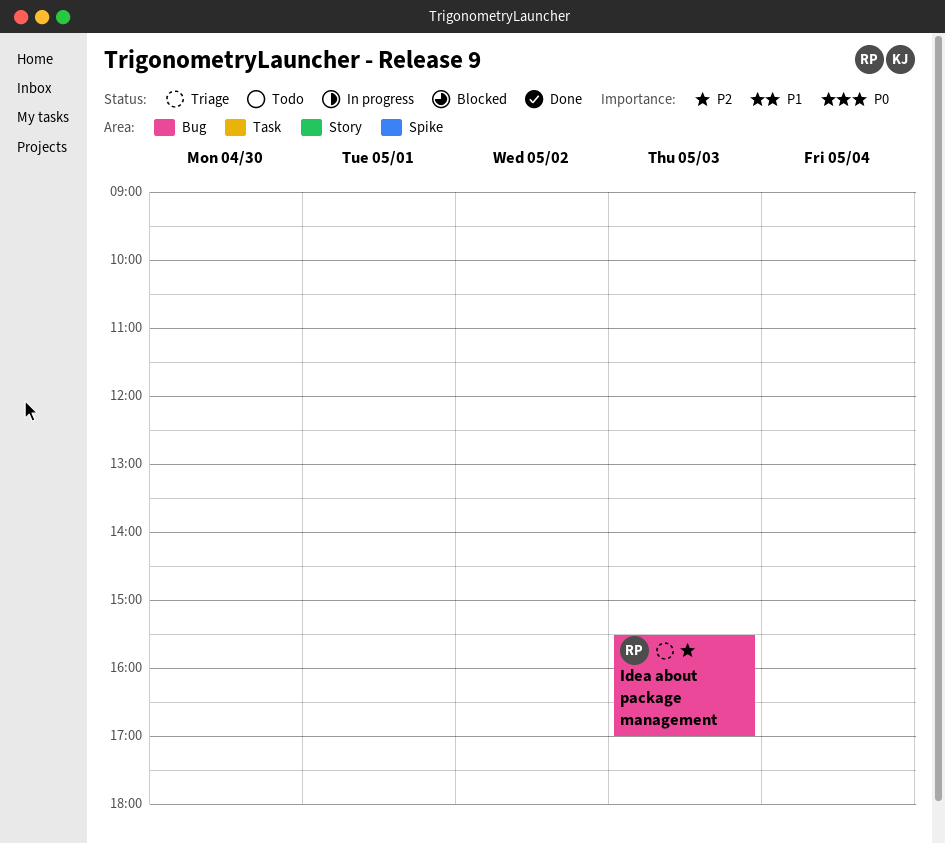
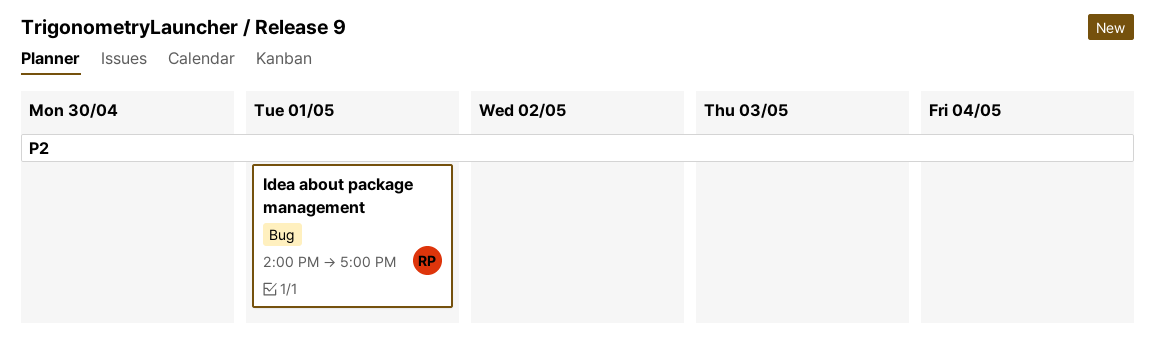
Idea about package management, day: May 3 -> May 1
Idea about package management, begins: 15:30 -> 14:00

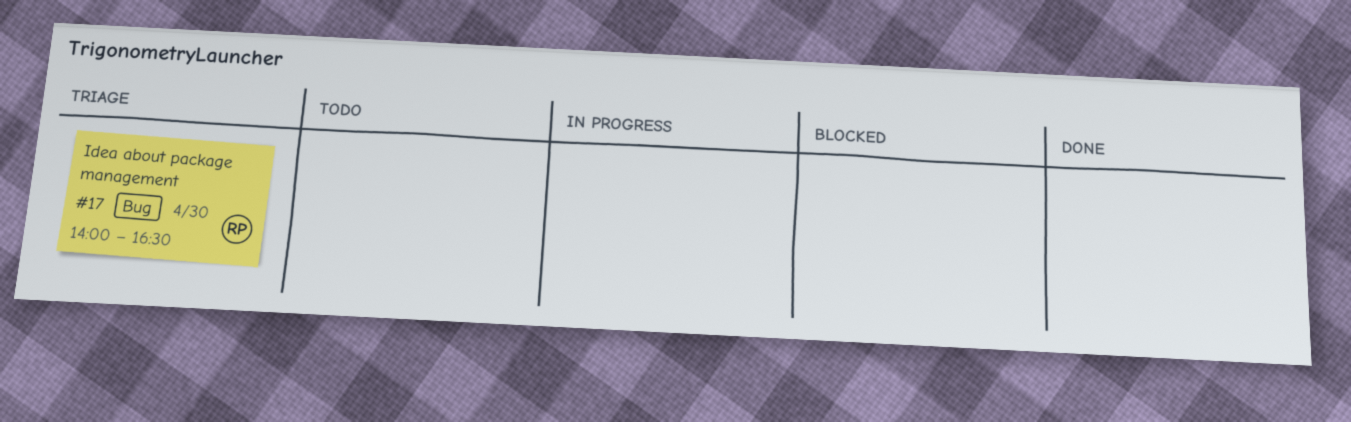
Idea about package management, day: May 1 -> Apr 30
Idea about package management, ends: 17:00 -> 16:30

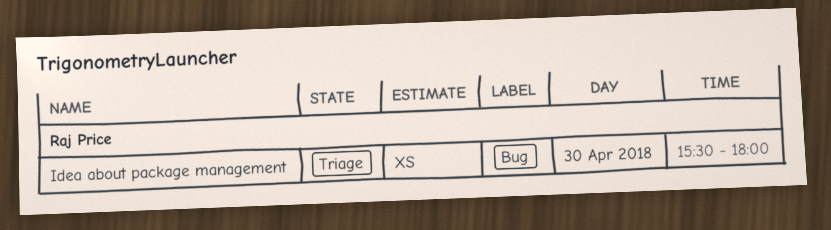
Idea about package management, begins: 14:00 -> 15:30
Idea about package management, ends: 16:30 -> 18:00

